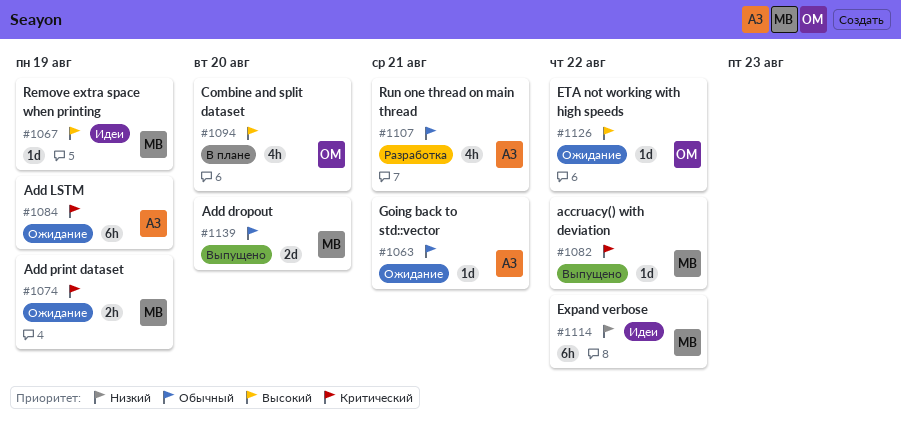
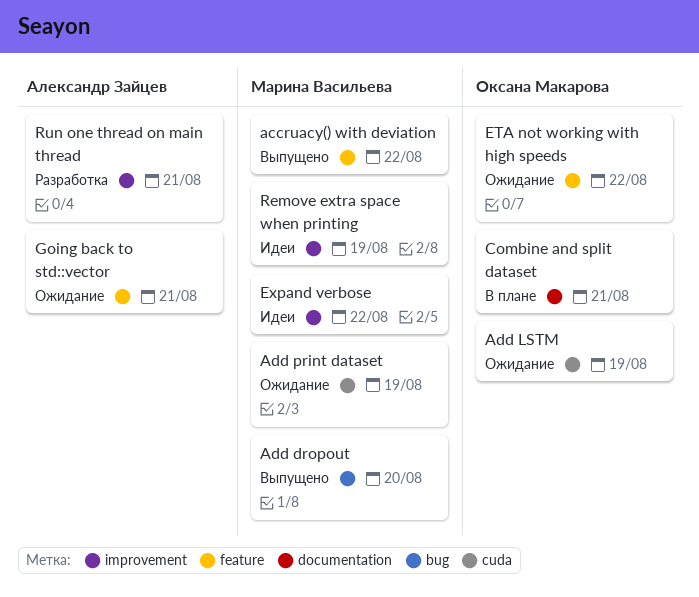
Add LSTM, owner: Александр Зайцев -> Оксана Макарова
Combine and split dataset, due: Aug 20 -> Aug 21

